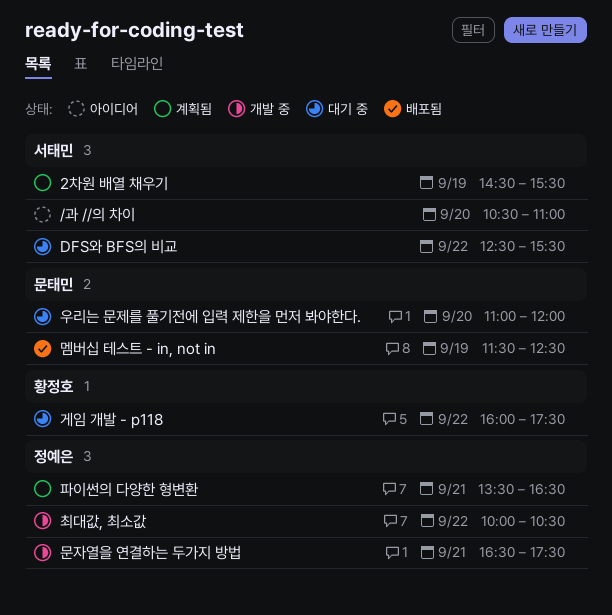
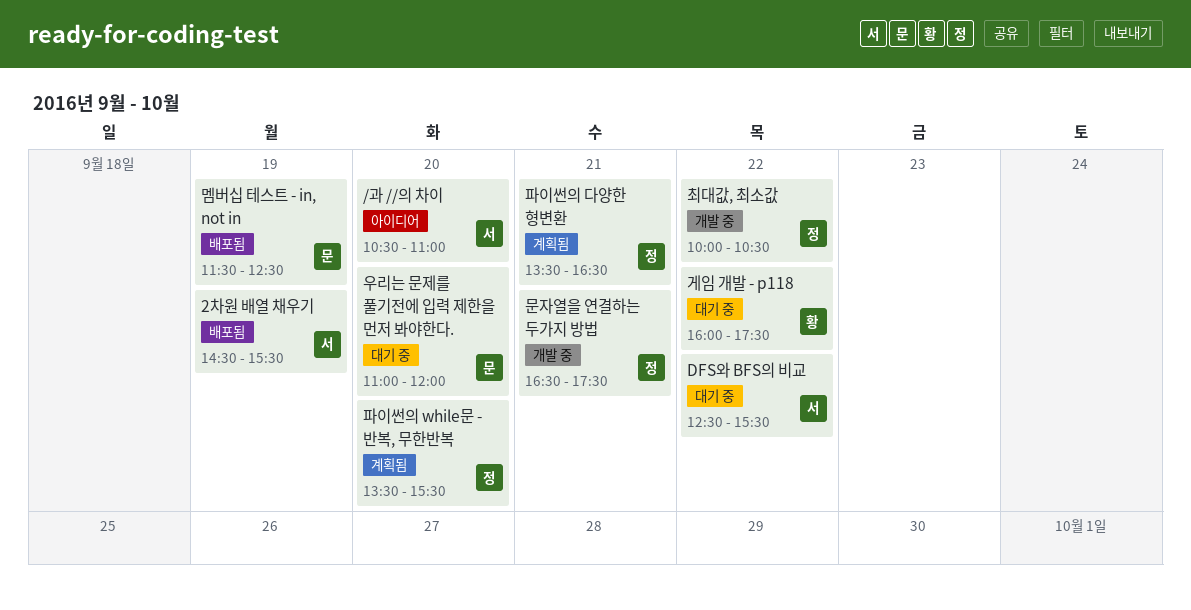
2차원 배열 채우기, status: 계획됨 -> 배포됨
파이썬의 while문 - 반복, 무한반복: none -> present

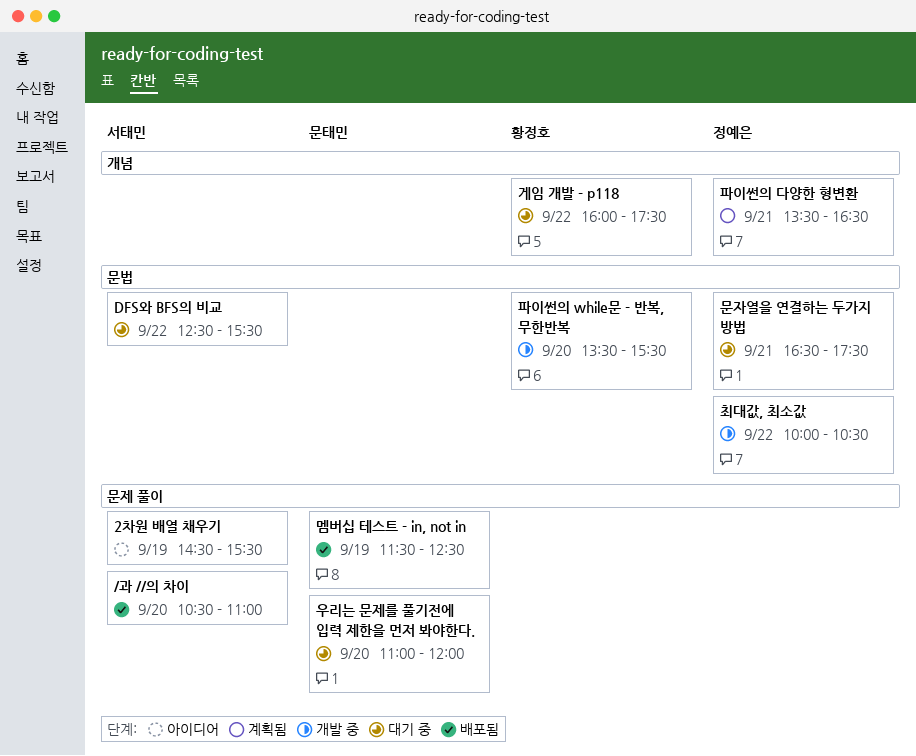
/과 //의 차이, status: 아이디어 -> 배포됨
2차원 배열 채우기, status: 배포됨 -> 아이디어
문자열을 연결하는 두가지 방법, status: 개발 중 -> 대기 중
파이썬의 while문 - 반복, 무한반복, status: 계획됨 -> 개발 중
파이썬의 while문 - 반복, 무한반복, owner: 정예은 -> 황정호

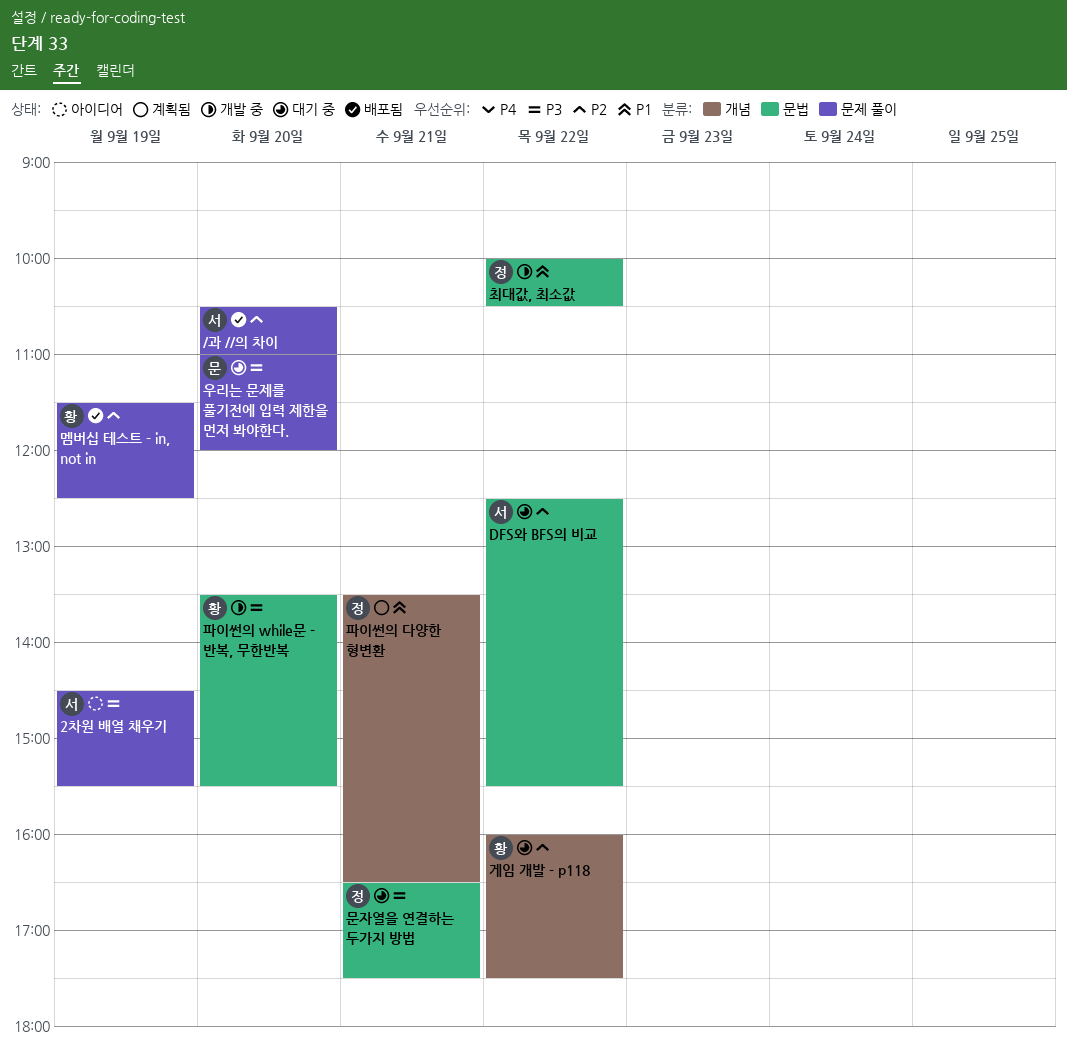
멤버십 테스트 - in, not in, owner: 문태민 -> 황정호

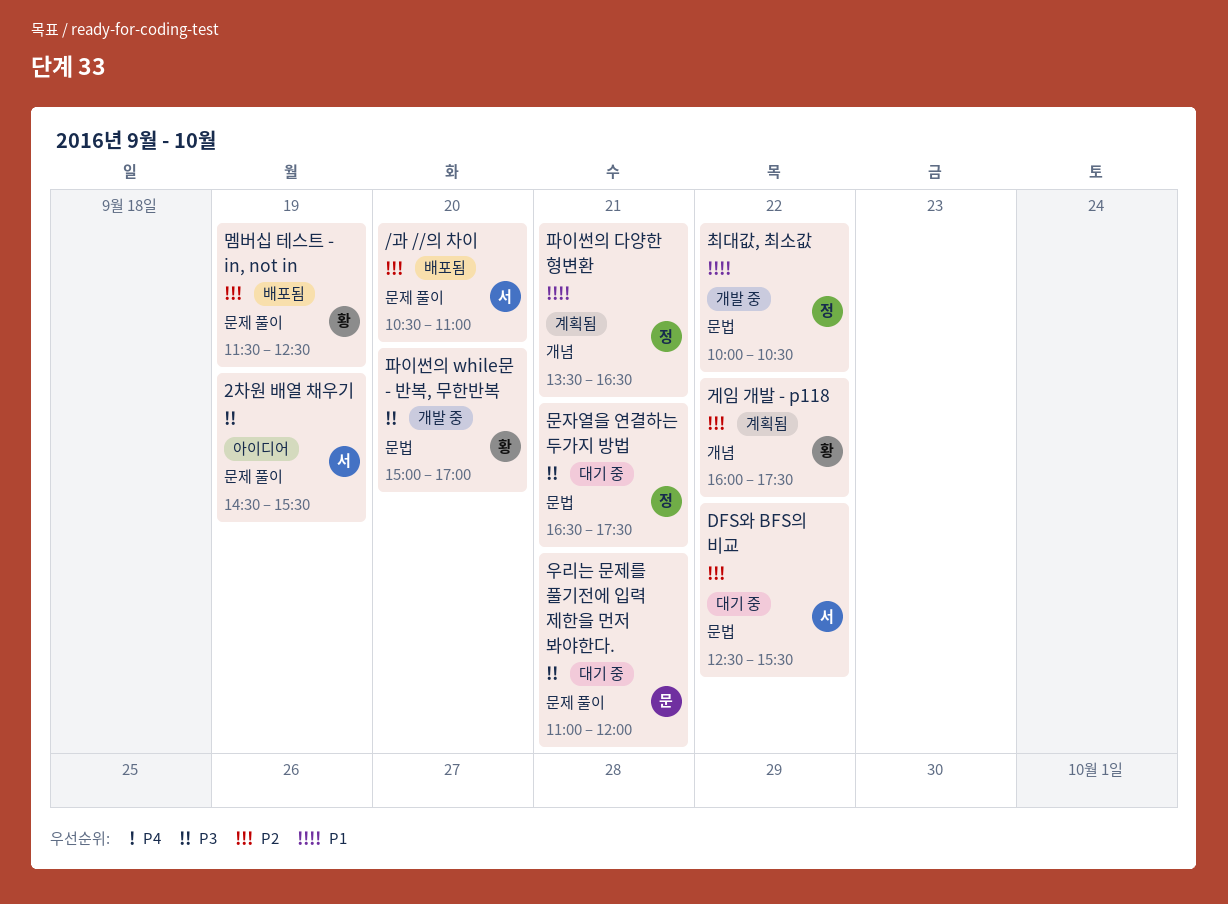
게임 개발 - p118, status: 대기 중 -> 계획됨
우리는 문제를 풀기전에 입력 제한을 먼저 봐야한다., day: Sep 20 -> Sep 21
파이썬의 while문 - 반복, 무한반복, begins: 13:30 -> 15:00
파이썬의 while문 - 반복, 무한반복, ends: 15:30 -> 17:00

